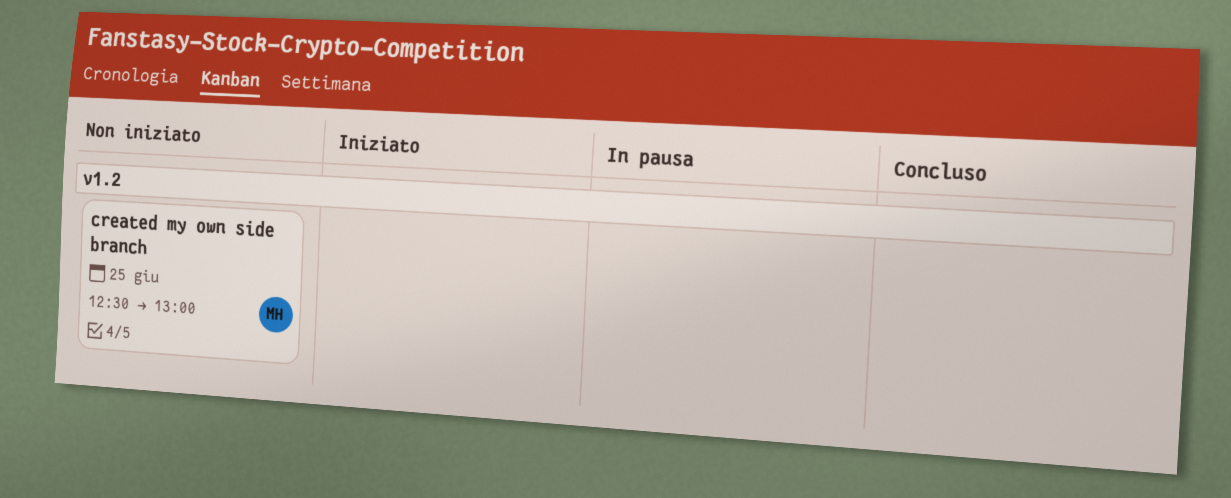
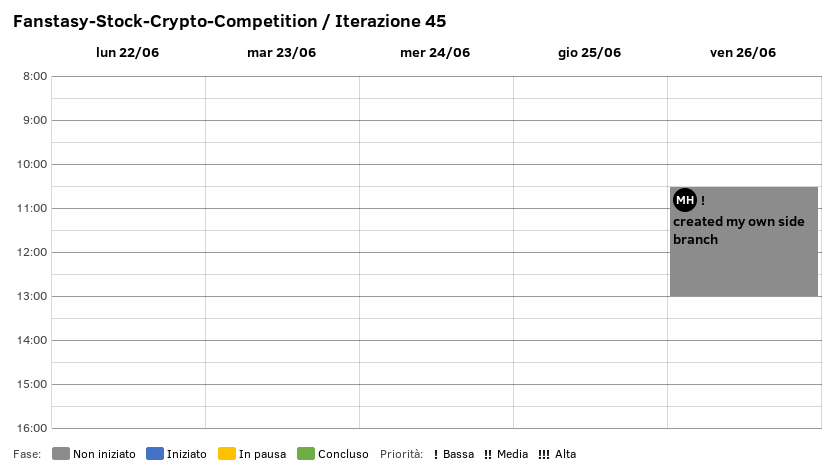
created my own side branch, day: Jun 25 -> Jun 26
created my own side branch, begins: 12:30 -> 10:30

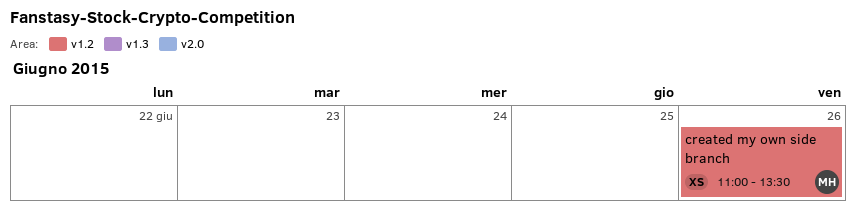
created my own side branch, begins: 10:30 -> 11:00
created my own side branch, ends: 13:00 -> 13:30

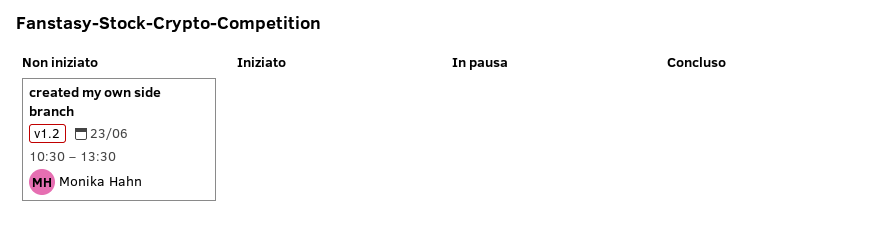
created my own side branch, day: Jun 26 -> Jun 23
created my own side branch, begins: 11:00 -> 10:30

